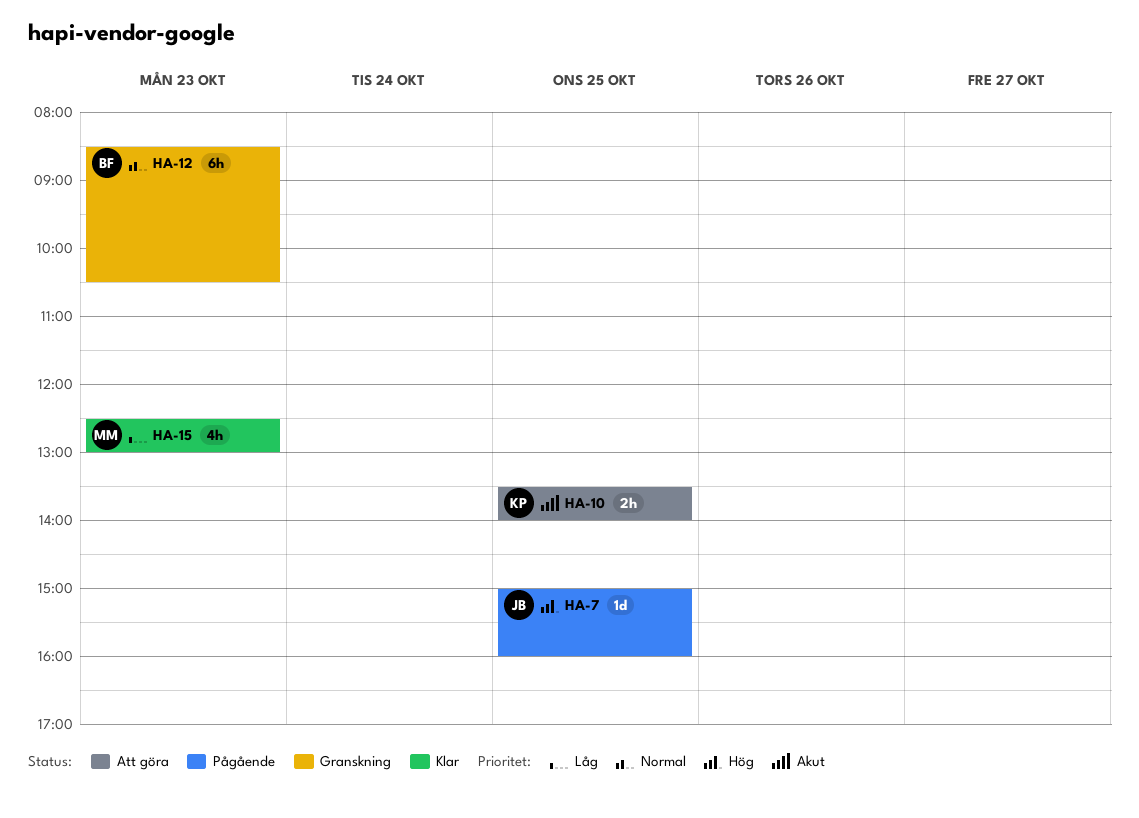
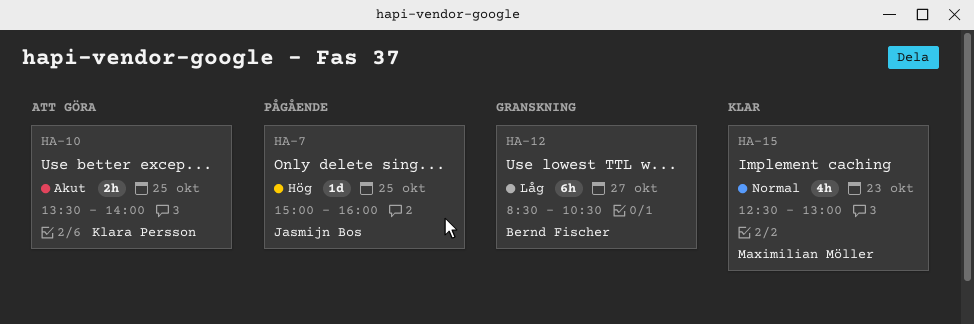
HA-12, priority: Normal -> Låg
HA-12, day: Oct 23 -> Oct 27
HA-15, priority: Låg -> Normal

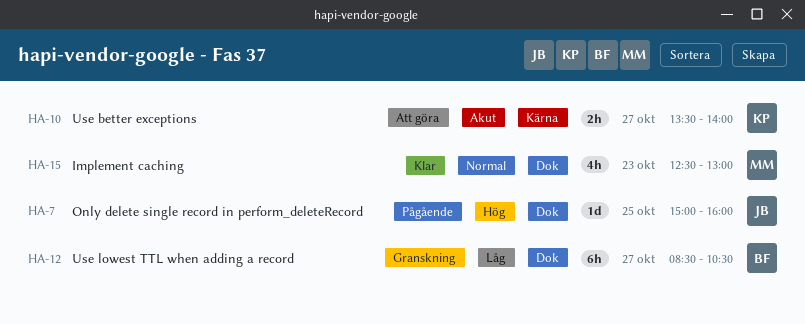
HA-10, day: Oct 25 -> Oct 27

